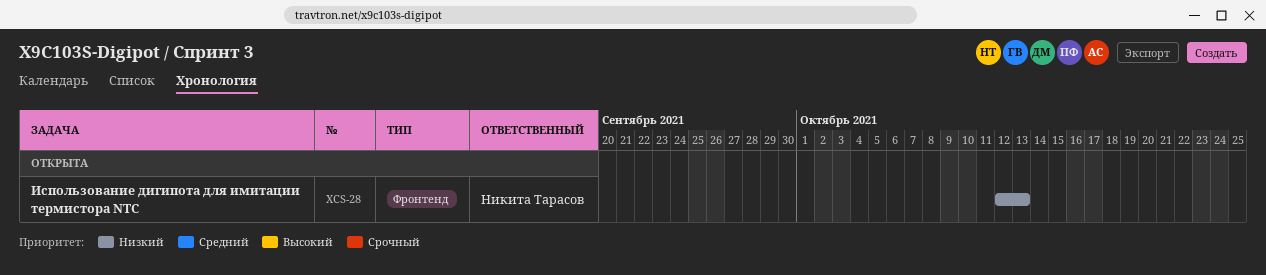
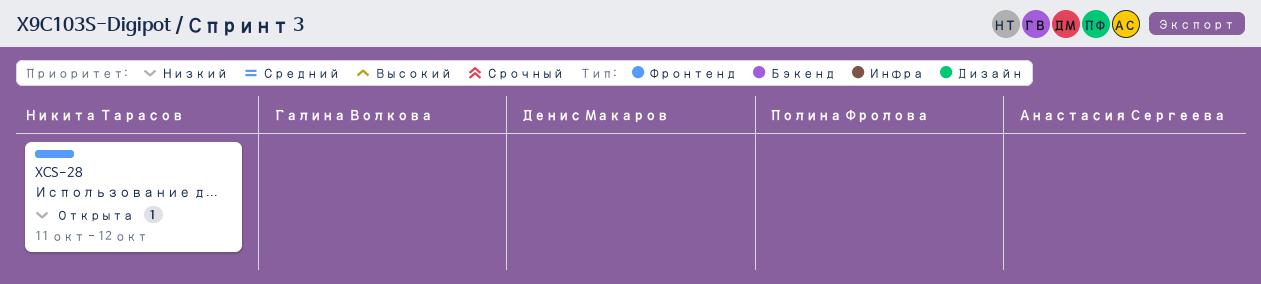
XCS-28, start: Oct 12 -> Oct 11
XCS-28, due: Oct 13 -> Oct 12

